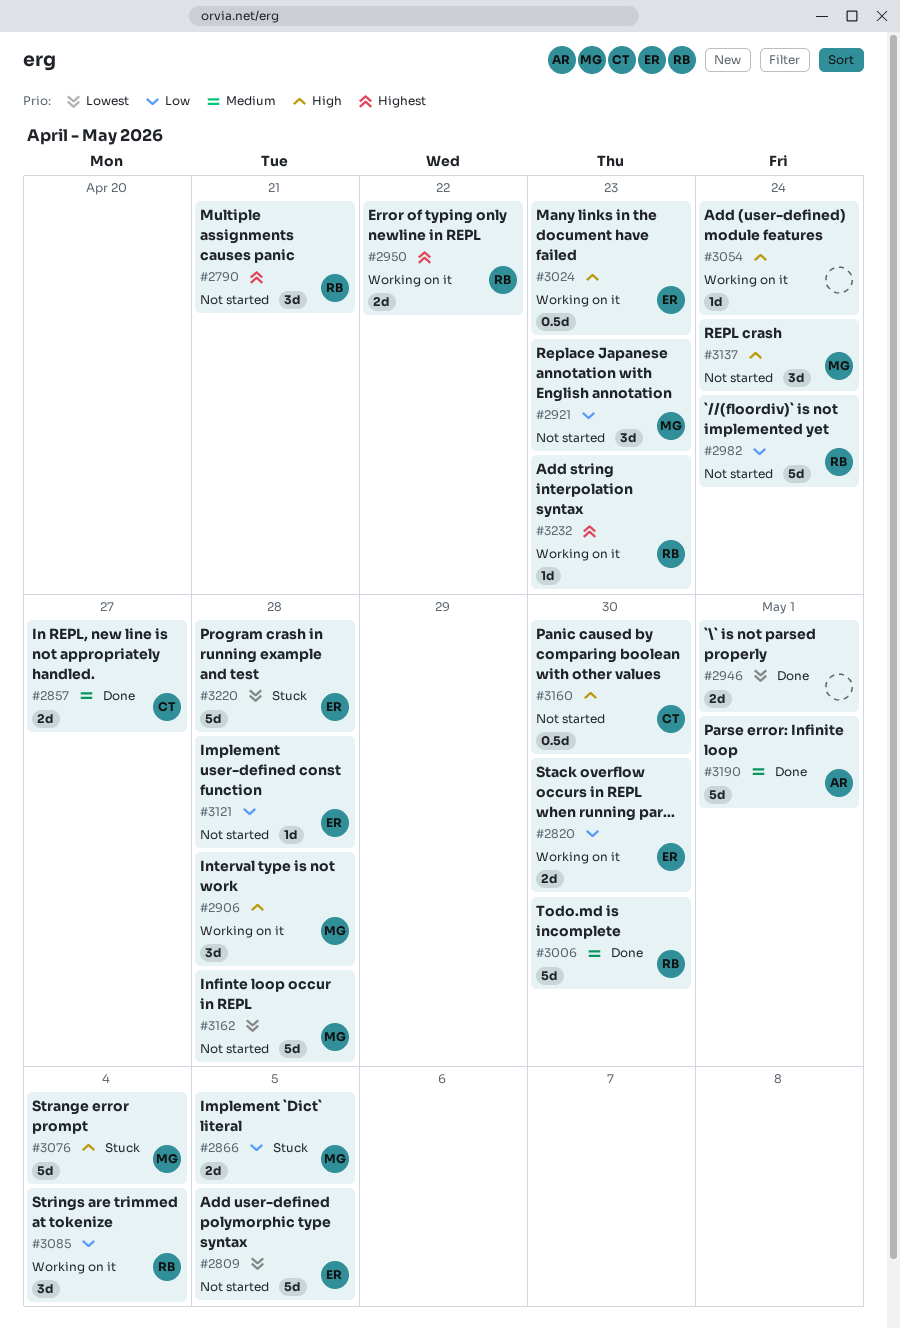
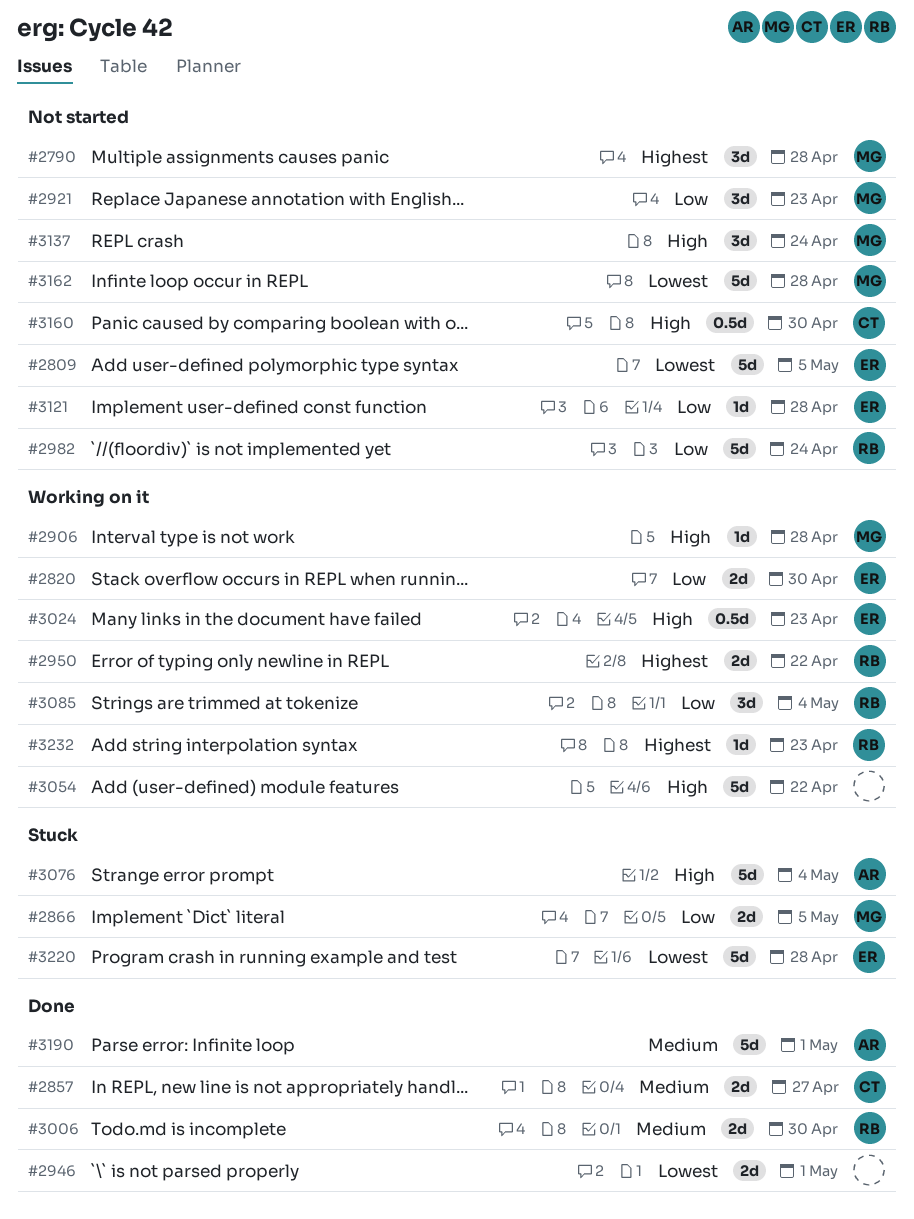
#2790, owner: RB -> MG
#2790, due: Apr 21 -> Apr 28
#2906, estimate: 3d -> 1d
#3006, estimate: 5d -> 2d
#3054, estimate: 1d -> 5d
#3054, due: Apr 24 -> Apr 22
#3076, owner: MG -> AR

